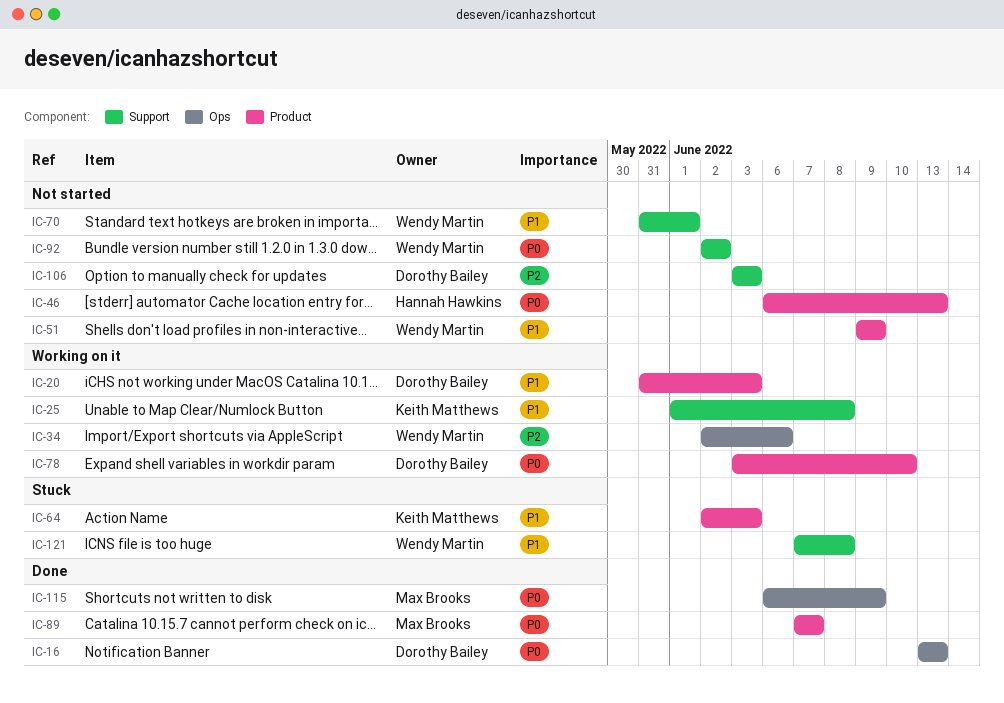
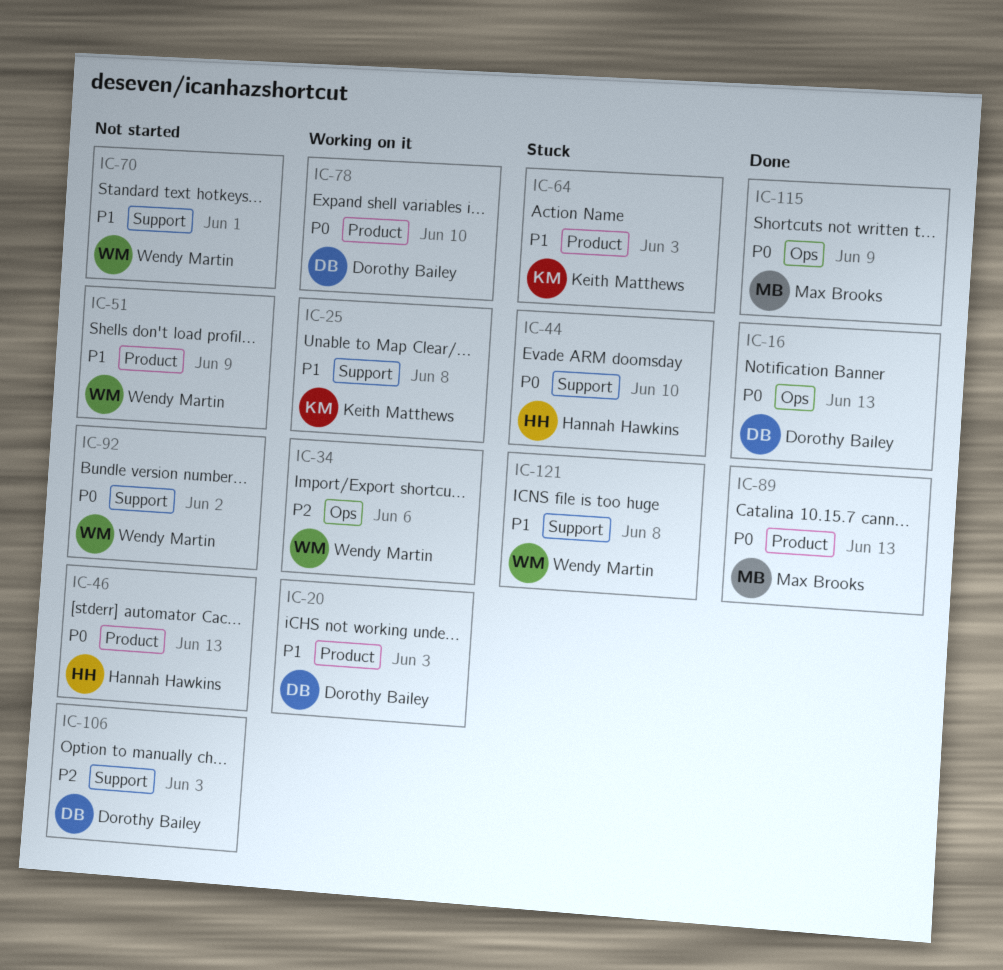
IC-44: none -> present
IC-89, due: Jun 7 -> Jun 13

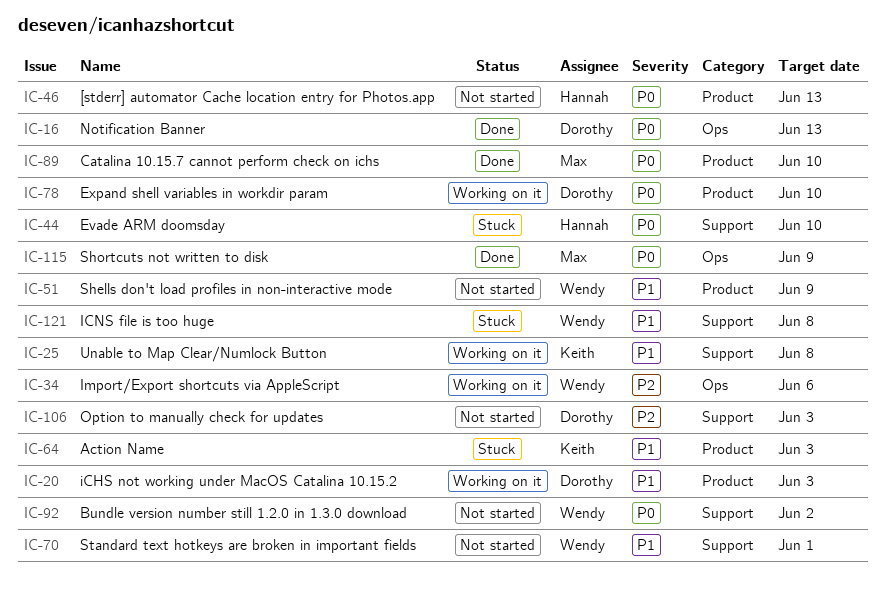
IC-89, due: Jun 13 -> Jun 10

